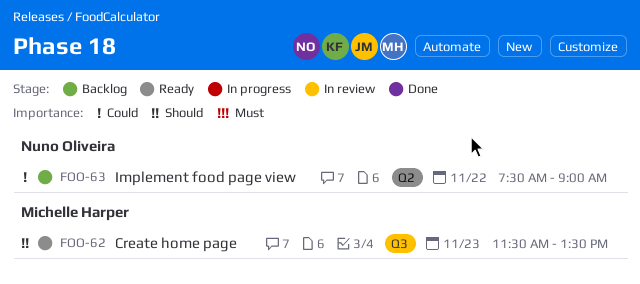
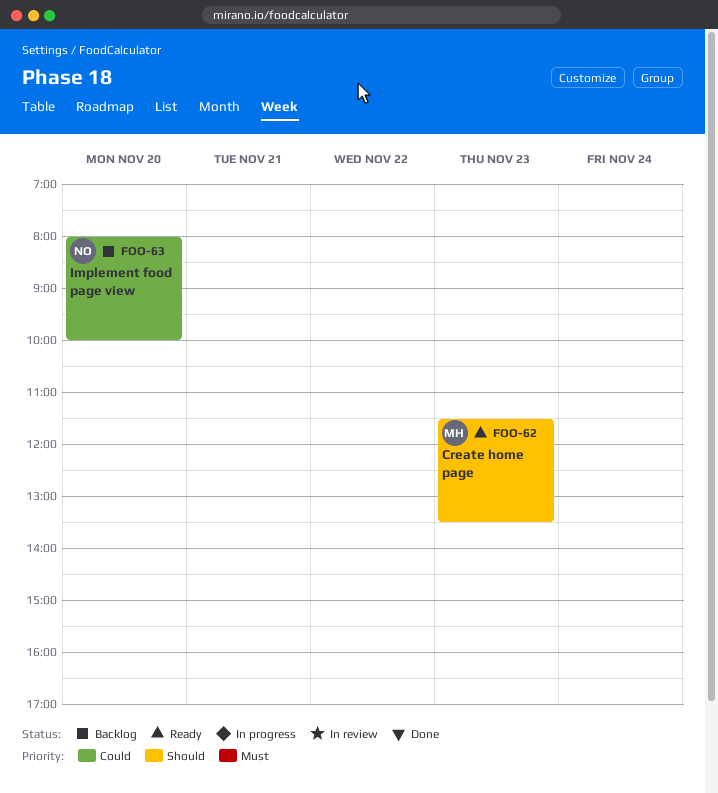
FOO-63, day: Nov 22 -> Nov 20
FOO-63, begins: 07:30 -> 08:00
FOO-63, ends: 09:00 -> 10:00

